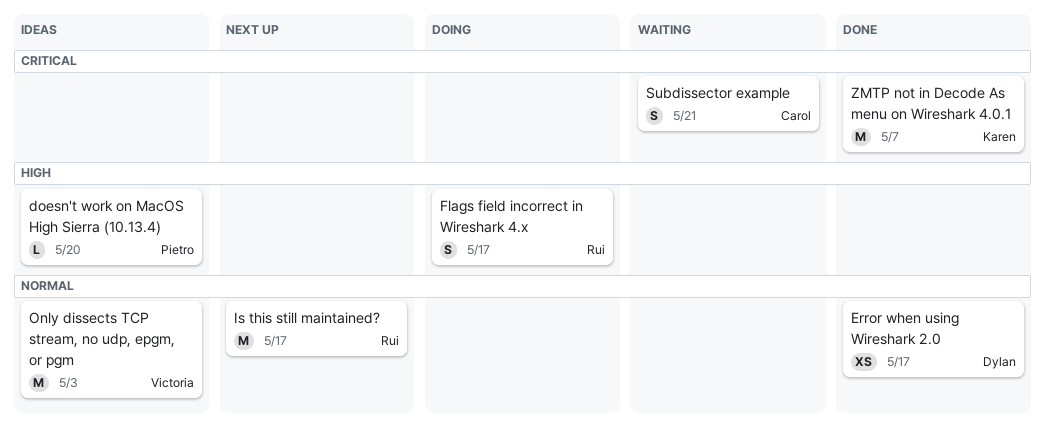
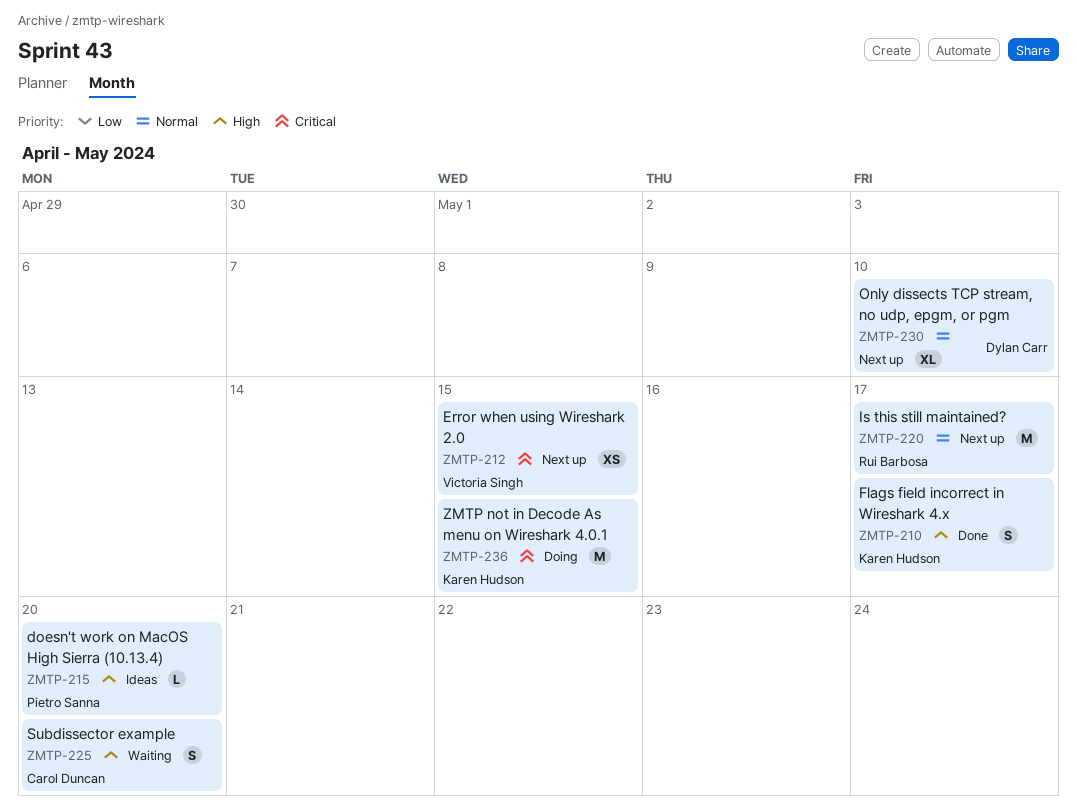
Error when using Wireshark 2.0, status: Done -> Next up
Error when using Wireshark 2.0, owner: Dylan Carr -> Victoria Singh
Error when using Wireshark 2.0, priority: Normal -> Critical
Error when using Wireshark 2.0, due: May 17 -> May 15
Flags field incorrect in Wireshark 4.x, status: Doing -> Done
Flags field incorrect in Wireshark 4.x, owner: Rui Barbosa -> Karen Hudson
Only dissects TCP stream, no udp, epgm, or pgm, status: Ideas -> Next up
Only dissects TCP stream, no udp, epgm, or pgm, owner: Victoria Singh -> Dylan Carr
Only dissects TCP stream, no udp, epgm, or pgm, estimate: M -> XL
Only dissects TCP stream, no udp, epgm, or pgm, due: May 3 -> May 10
Subdissector example, priority: Critical -> High
Subdissector example, due: May 21 -> May 20
ZMTP not in Decode As menu on Wireshark 4.0.1, status: Done -> Doing
ZMTP not in Decode As menu on Wireshark 4.0.1, due: May 7 -> May 15

